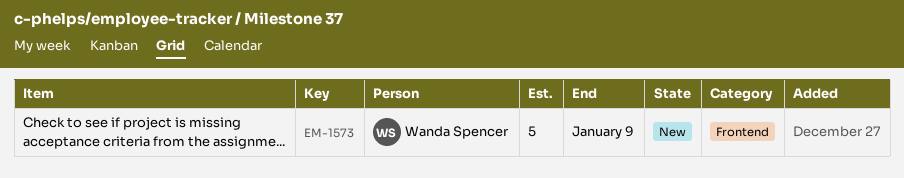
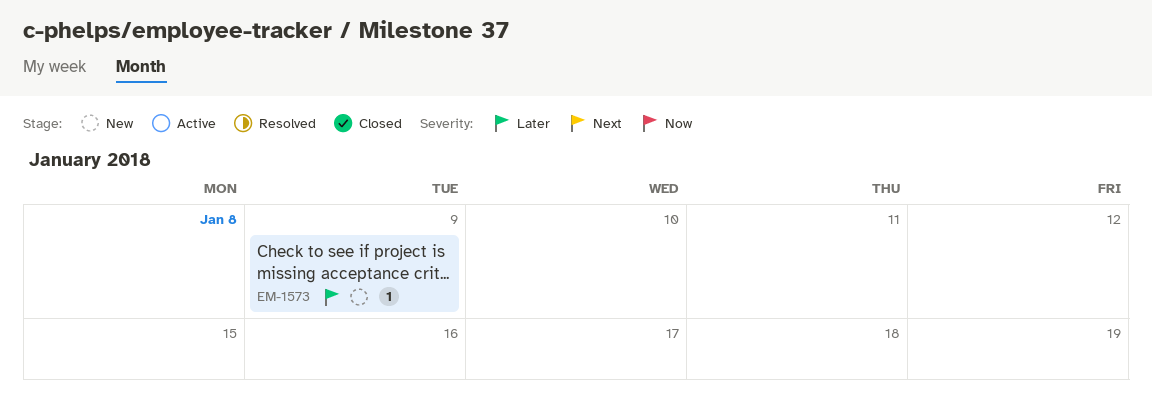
EM-1573, estimate: 5 -> 1

